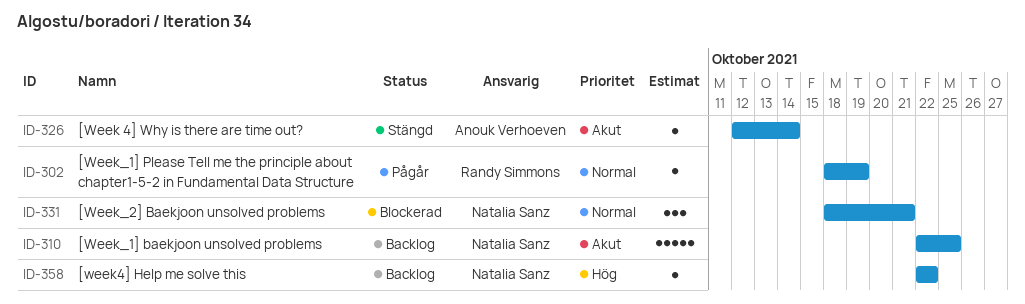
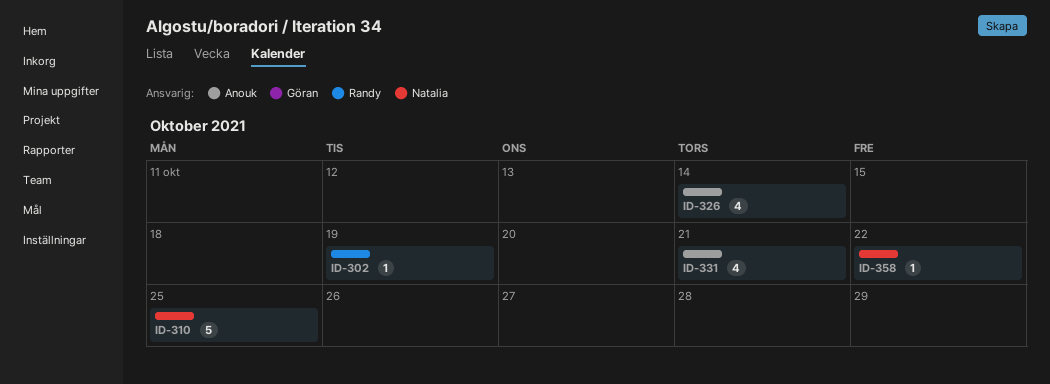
ID-326, estimate: 1 -> 4
ID-331, owner: Natalia Sanz -> Anouk Verhoeven
ID-331, estimate: 3 -> 4

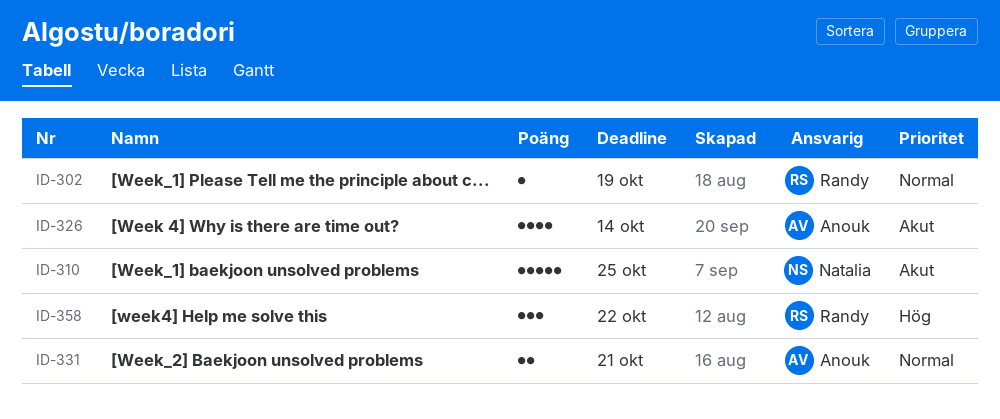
ID-331, estimate: 4 -> 2
ID-358, owner: Natalia -> Randy
ID-358, estimate: 1 -> 3

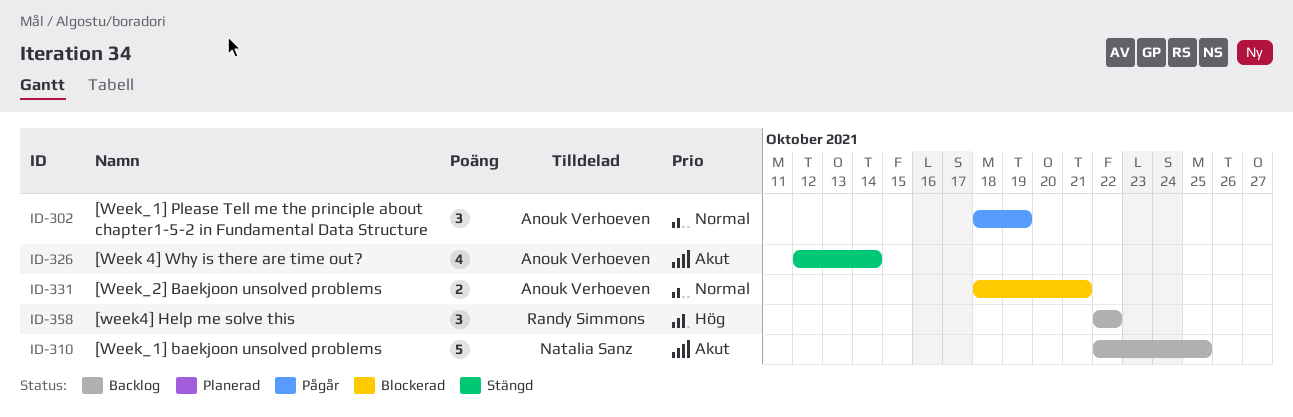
ID-302, owner: Randy Simmons -> Anouk Verhoeven
ID-302, estimate: 1 -> 3

